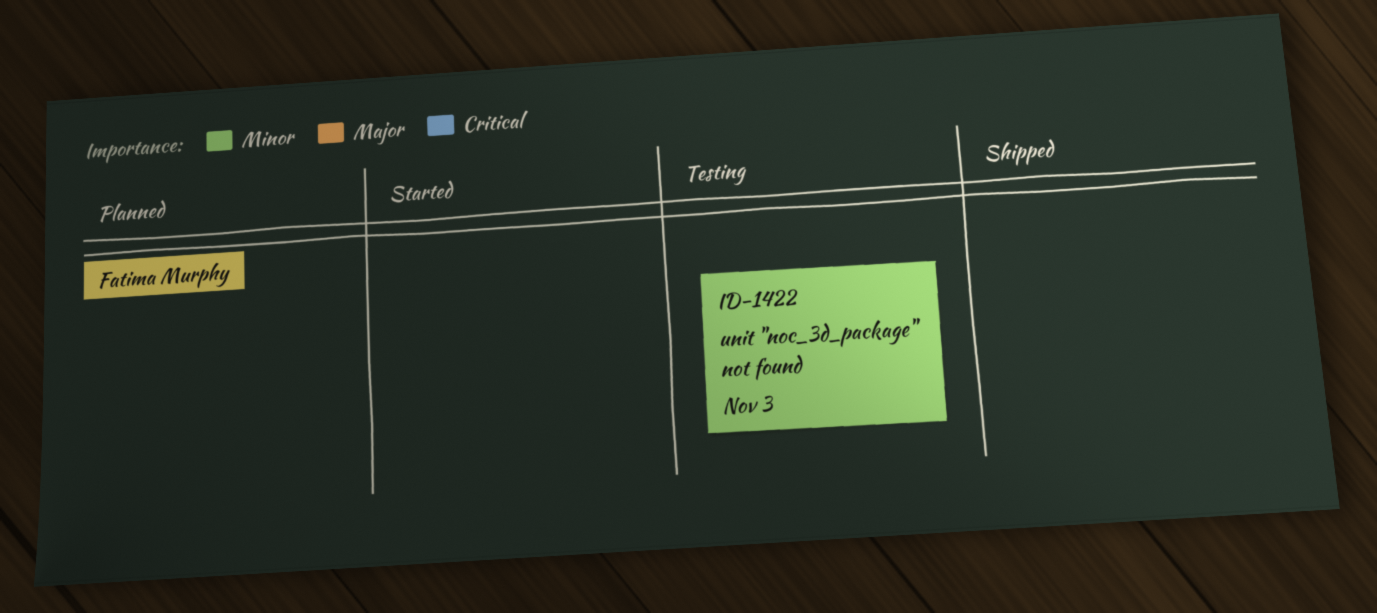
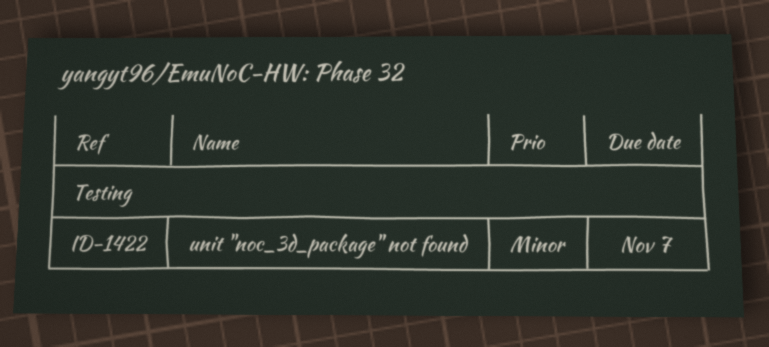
ID-1422, due: Nov 3 -> Nov 7

